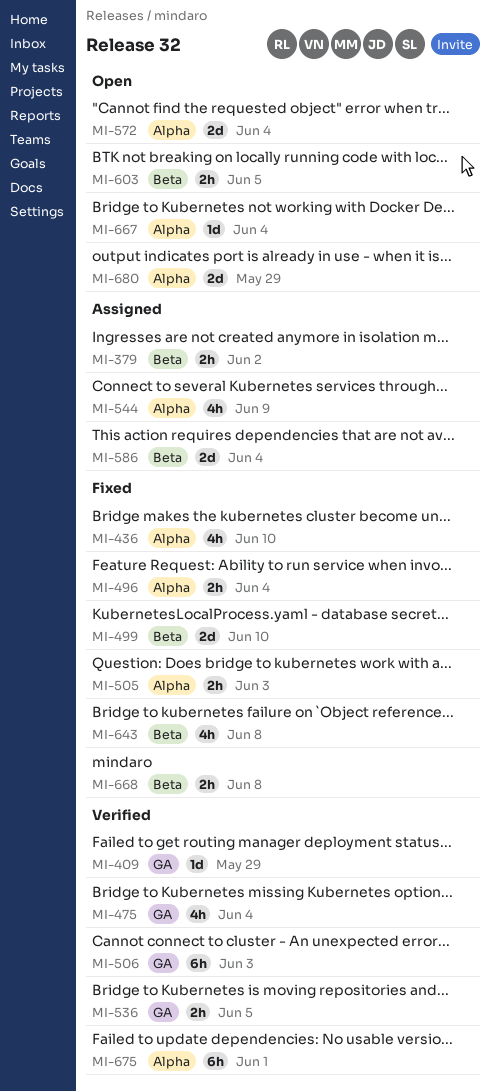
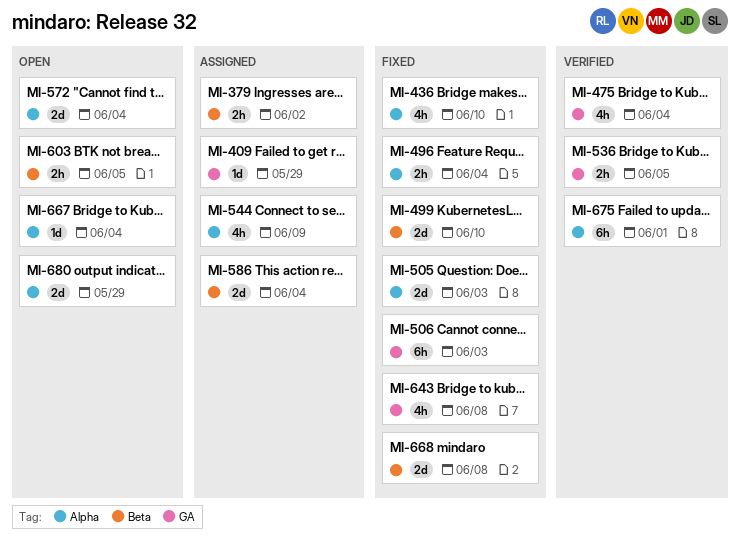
MI-409, status: Verified -> Assigned
MI-505, estimate: 2h -> 2d
MI-506, status: Verified -> Fixed
MI-643, label: Beta -> GA
MI-668, estimate: 2h -> 2d

